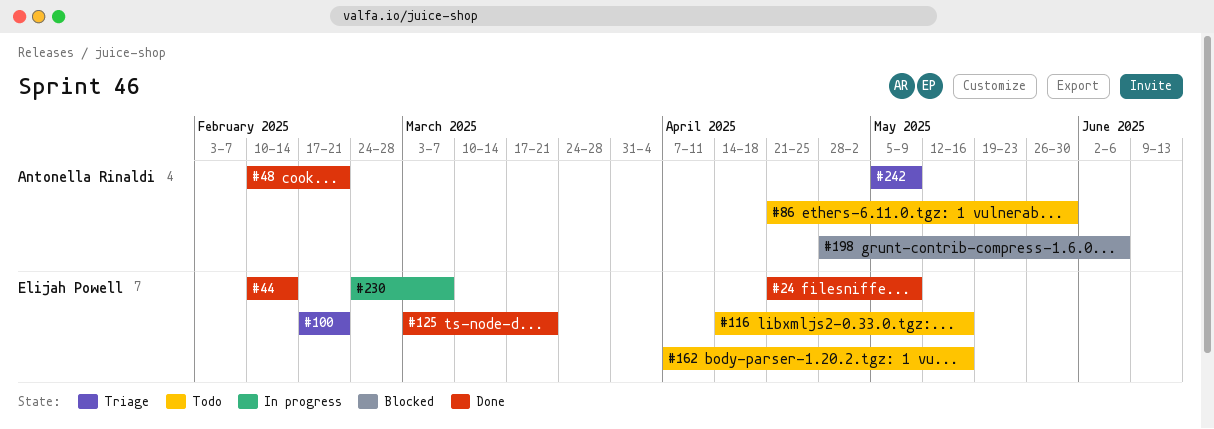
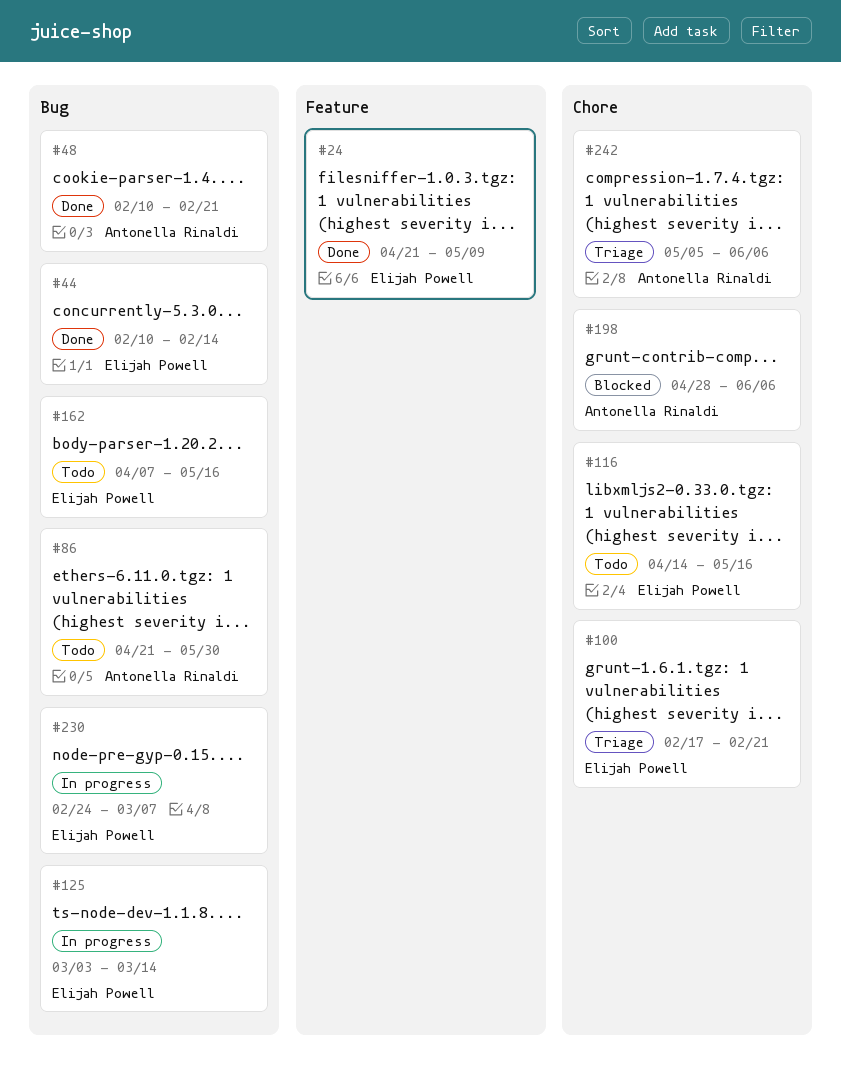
#125, status: Done -> In progress
#125, due: Mar 21 -> Mar 14
#242, due: May 9 -> Jun 6

